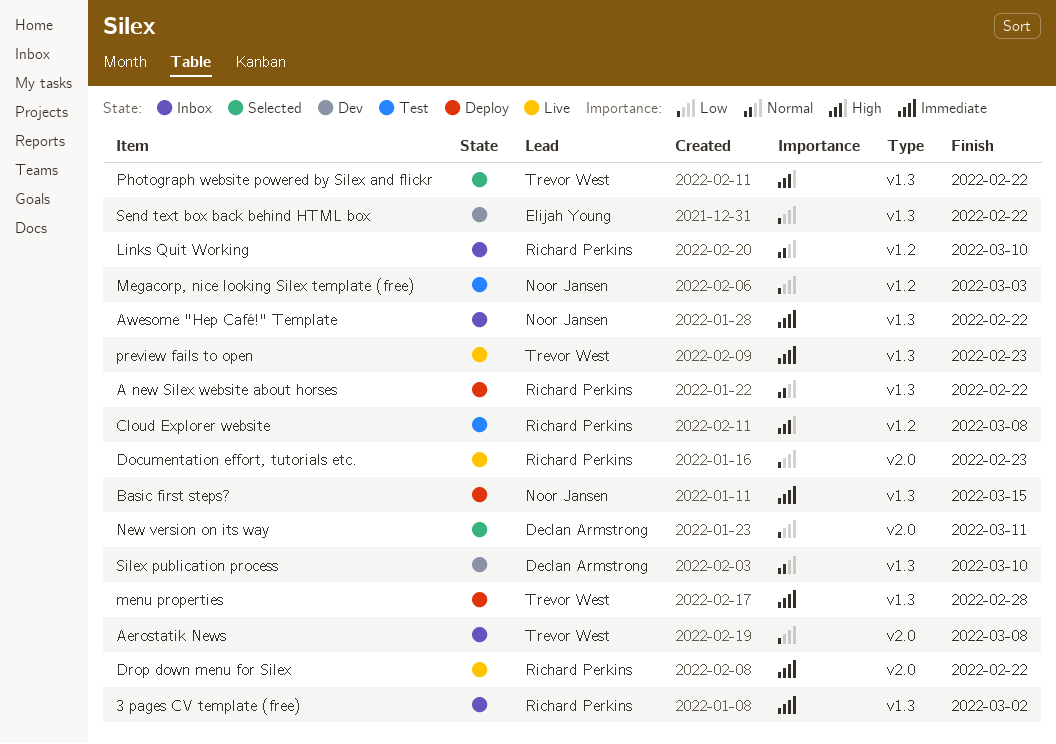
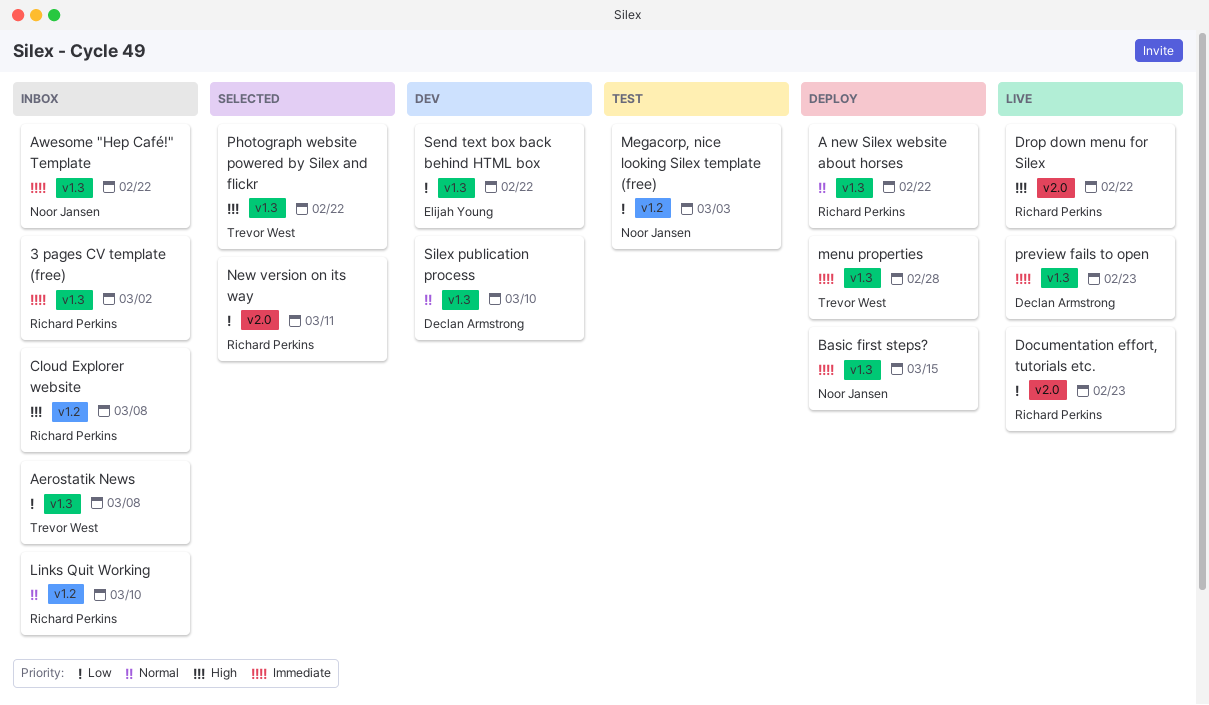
Aerostatik News, label: v2.0 -> v1.3
Cloud Explorer website, status: Test -> Inbox
Drop down menu for Silex, priority: Immediate -> High
New version on its way, owner: Declan Armstrong -> Richard Perkins
preview fails to open, owner: Trevor West -> Declan Armstrong

